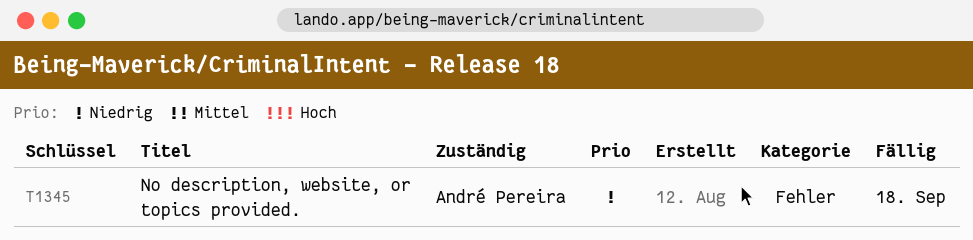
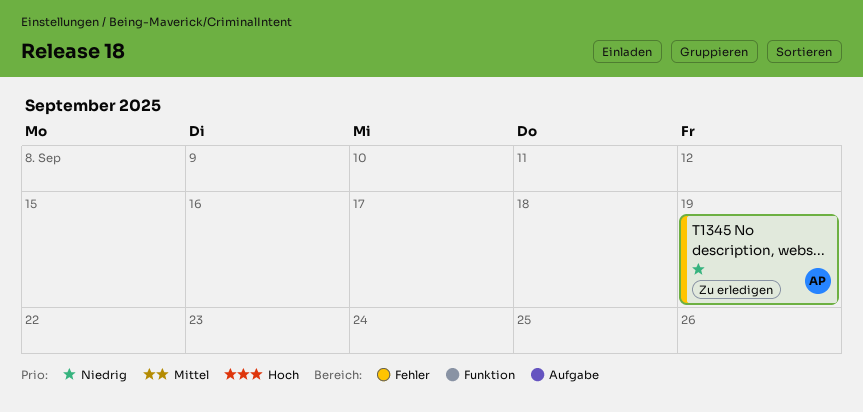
T1345, due: Sep 18 -> Sep 19

